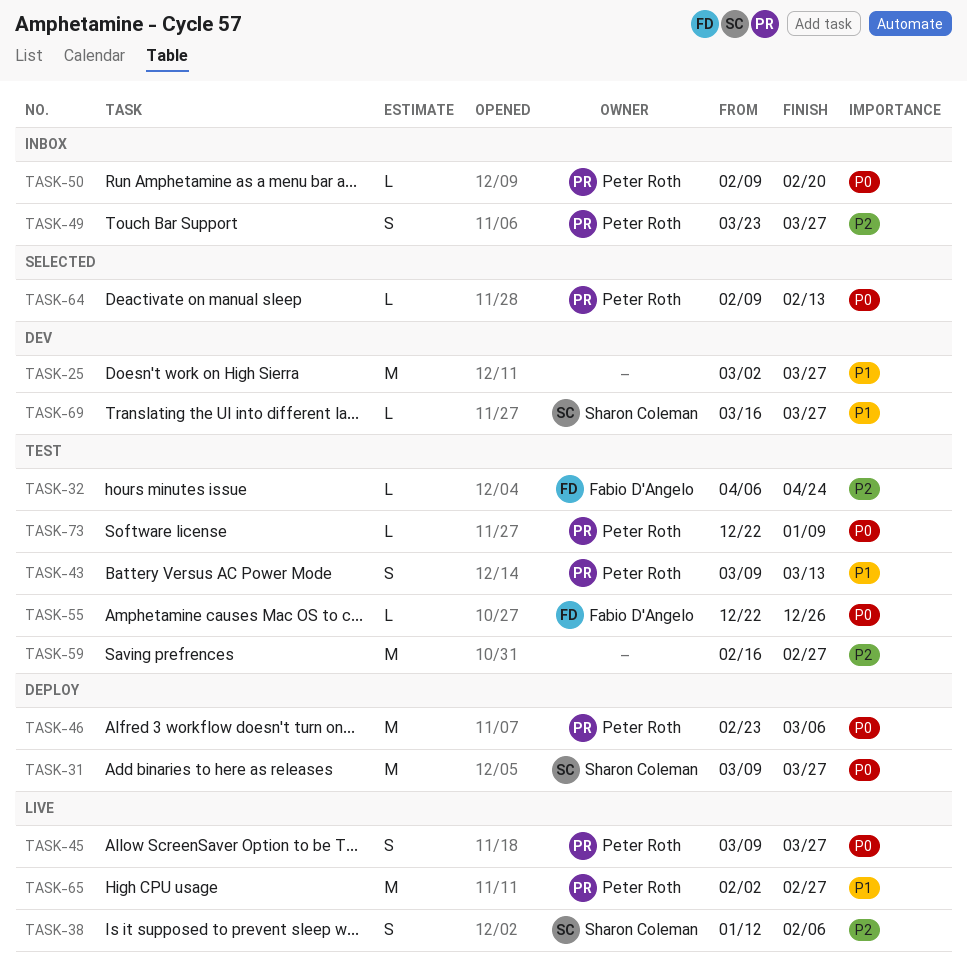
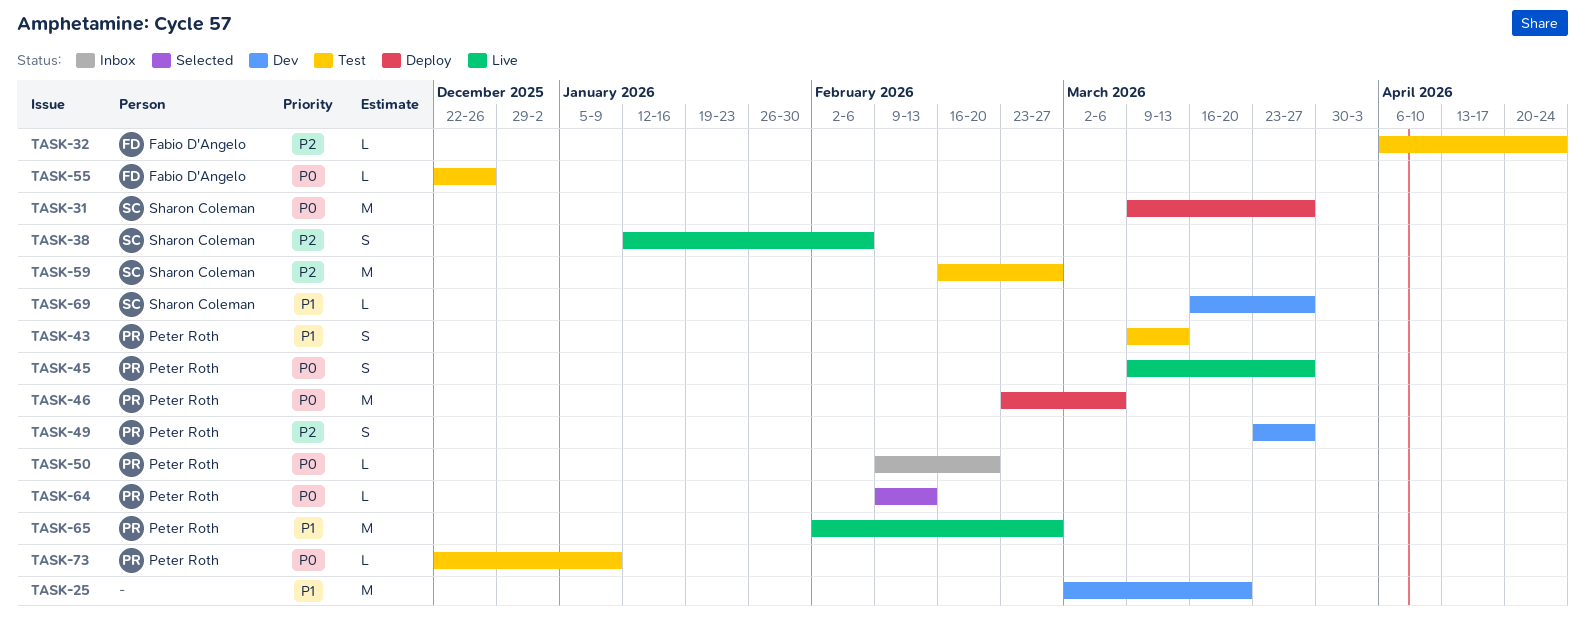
TASK-25, due: Mar 27 -> Mar 20
TASK-49, status: Inbox -> Dev
TASK-59, owner: none -> Sharon Coleman

